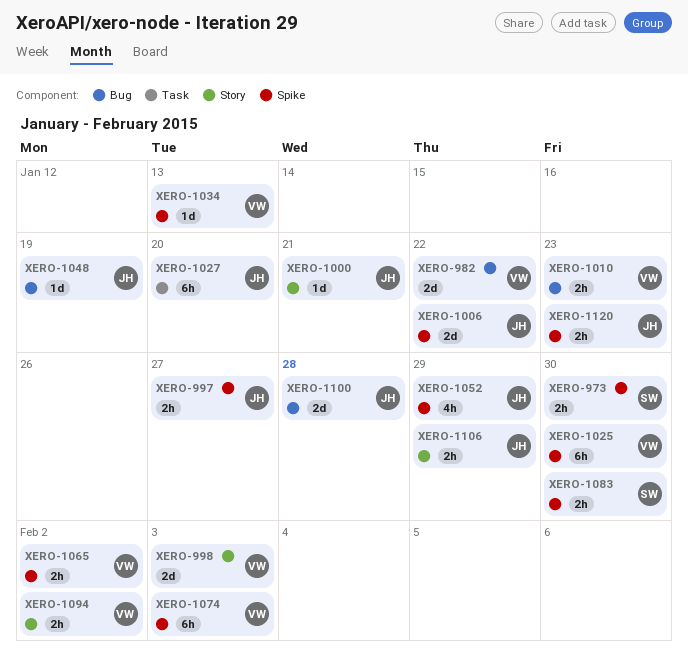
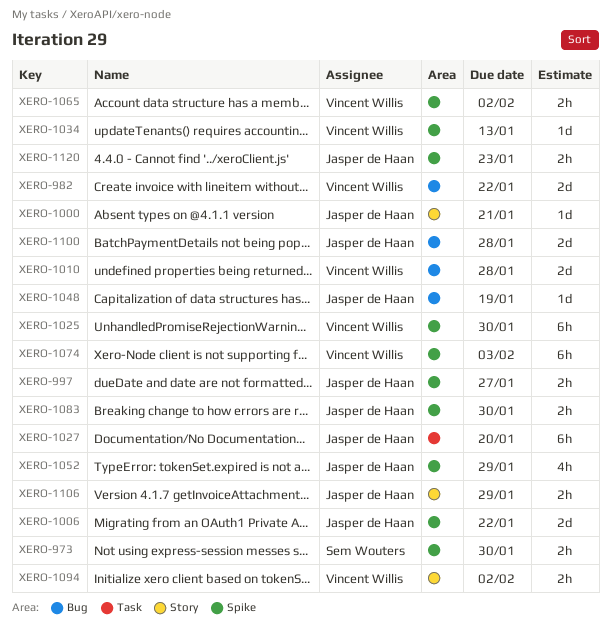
XERO-998: present -> none
XERO-1010, estimate: 2h -> 2d
XERO-1010, due: Jan 23 -> Jan 28
XERO-1083, owner: Sem Wouters -> Jasper de Haan

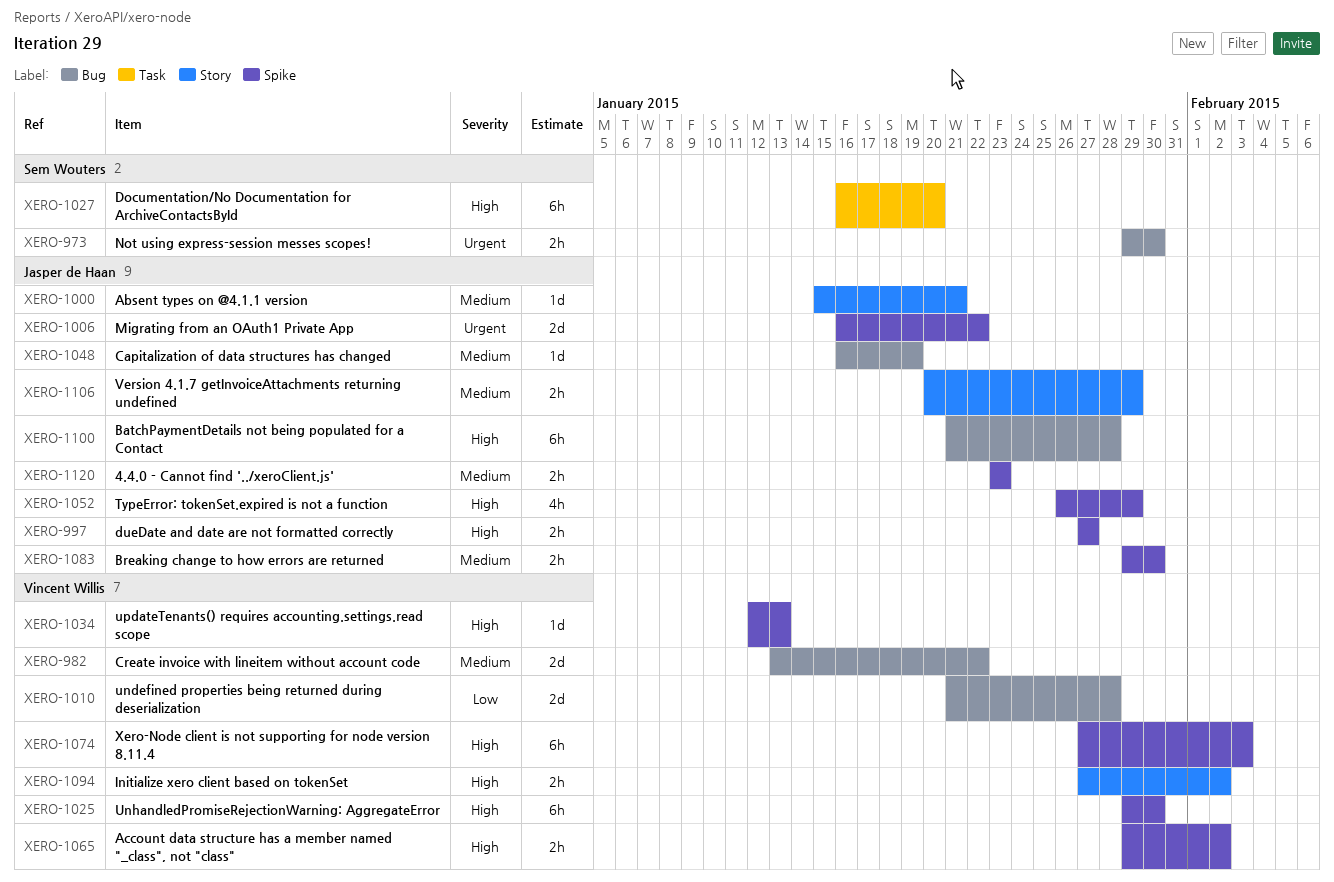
XERO-973, label: Spike -> Bug
XERO-1027, owner: Jasper de Haan -> Sem Wouters
XERO-1100, estimate: 2d -> 6h

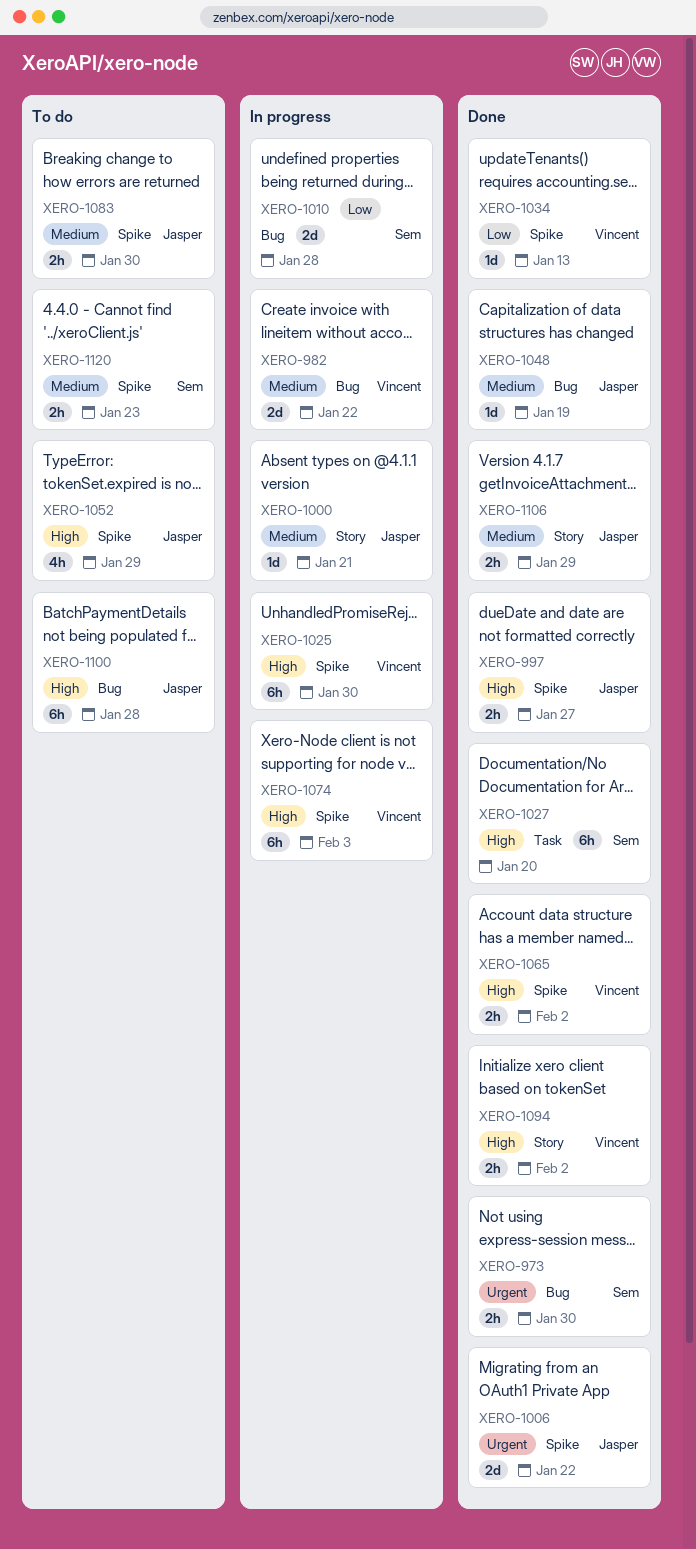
XERO-1010, owner: Vincent Willis -> Sem Wouters
XERO-1034, priority: High -> Low
XERO-1120, owner: Jasper de Haan -> Sem Wouters

